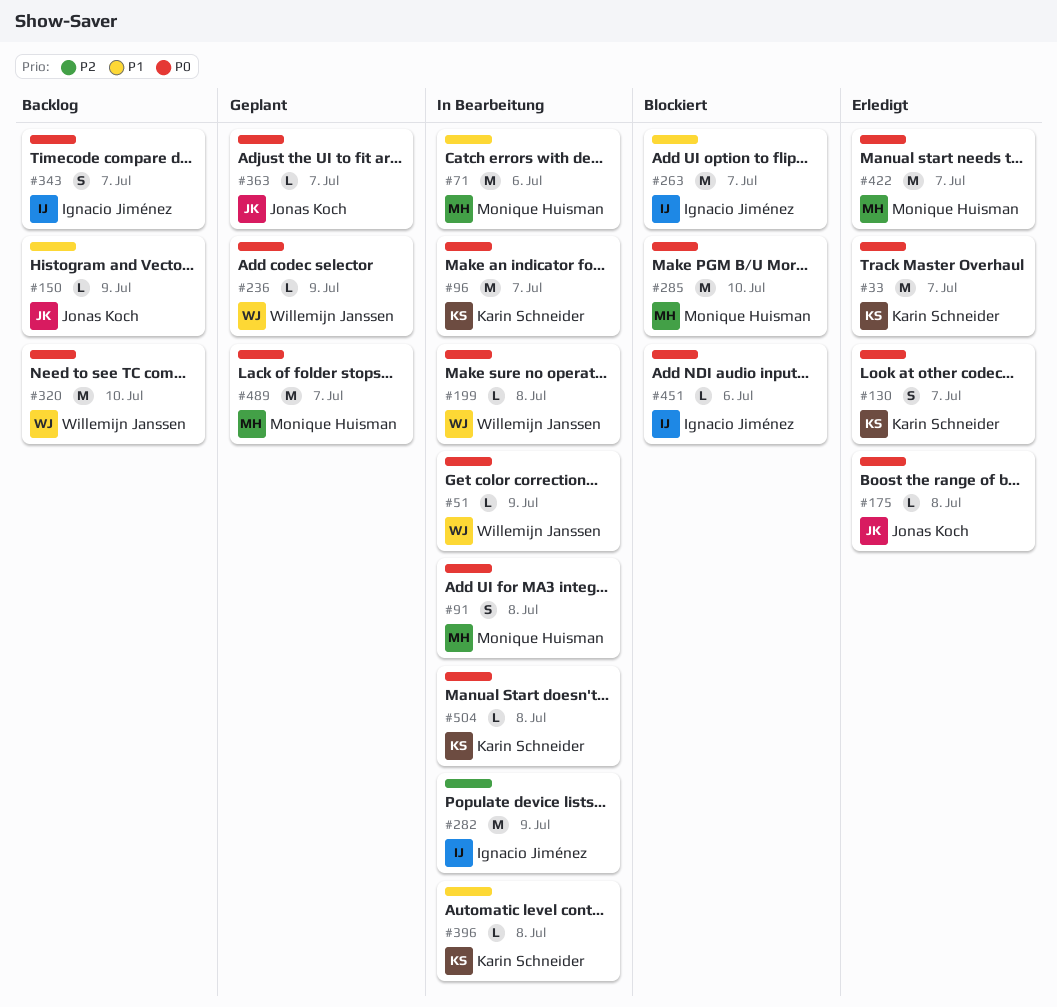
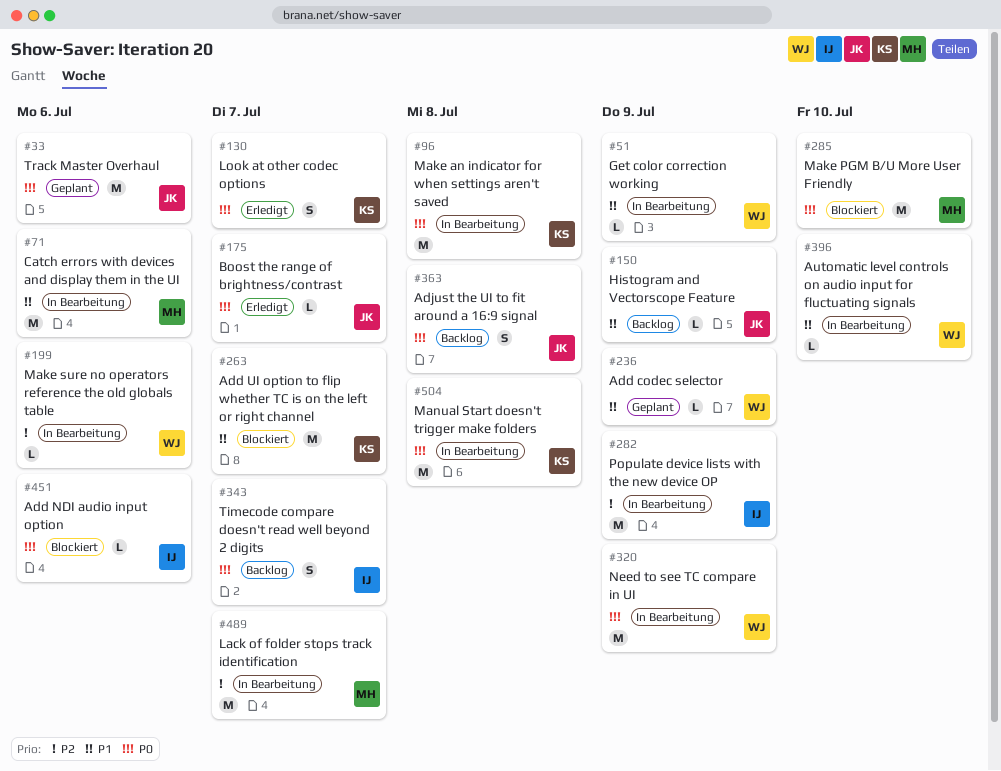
#33, status: Erledigt -> Geplant
#33, owner: Karin Schneider -> Jonas Koch
#33, due: Jul 7 -> Jul 6
#51, priority: P0 -> P1
#91: present -> none
#96, due: Jul 7 -> Jul 8
#175, due: Jul 8 -> Jul 7
#199, priority: P0 -> P2
#199, due: Jul 8 -> Jul 6
#236, priority: P0 -> P1
#263, owner: Ignacio Jiménez -> Karin Schneider
#320, status: Backlog -> In Bearbeitung
#320, due: Jul 10 -> Jul 9
#363, status: Geplant -> Backlog
#363, estimate: L -> S
#363, due: Jul 7 -> Jul 8
#396, owner: Karin Schneider -> Willemijn Janssen
#396, due: Jul 8 -> Jul 10
#422: present -> none
#489, status: Geplant -> In Bearbeitung
#489, priority: P0 -> P2
#504, estimate: L -> M

